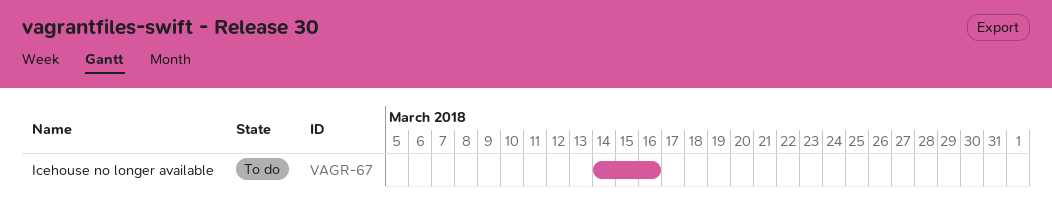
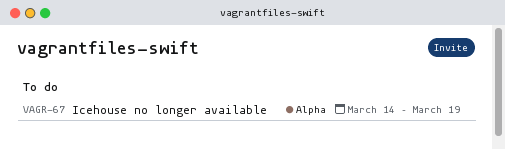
VAGR-67, due: Mar 16 -> Mar 19

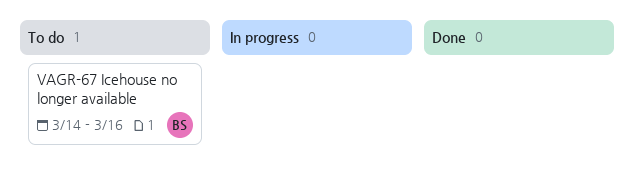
VAGR-67, due: Mar 19 -> Mar 16

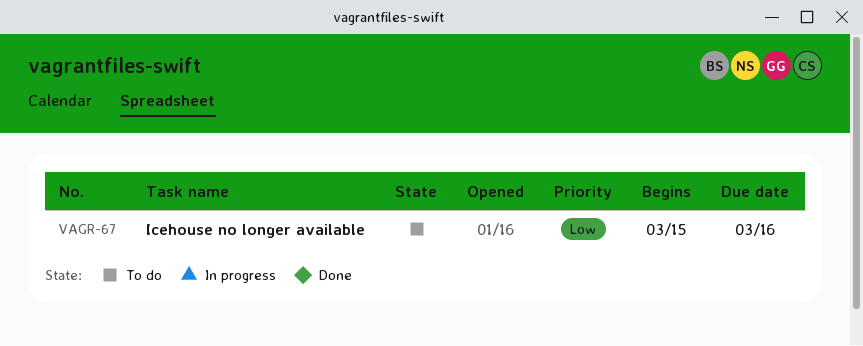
VAGR-67, start: Mar 14 -> Mar 15

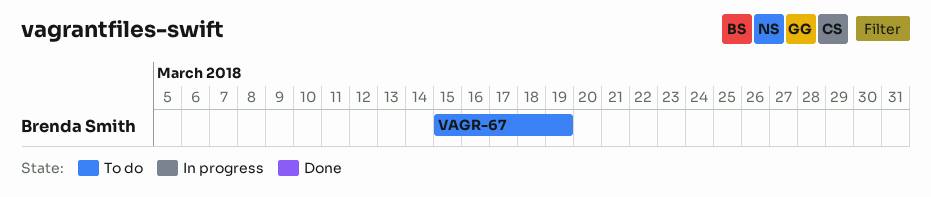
VAGR-67, due: Mar 16 -> Mar 19

